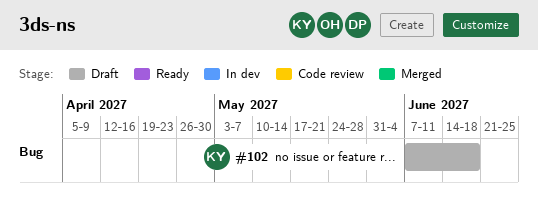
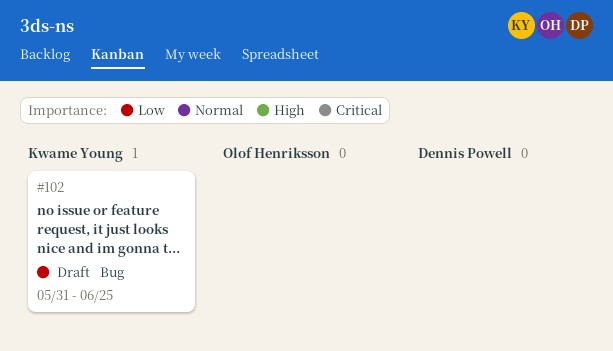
#102, start: Jun 7 -> May 31
#102, due: Jun 18 -> Jun 25

